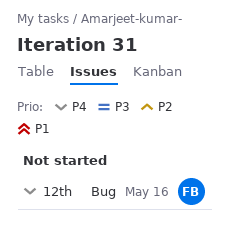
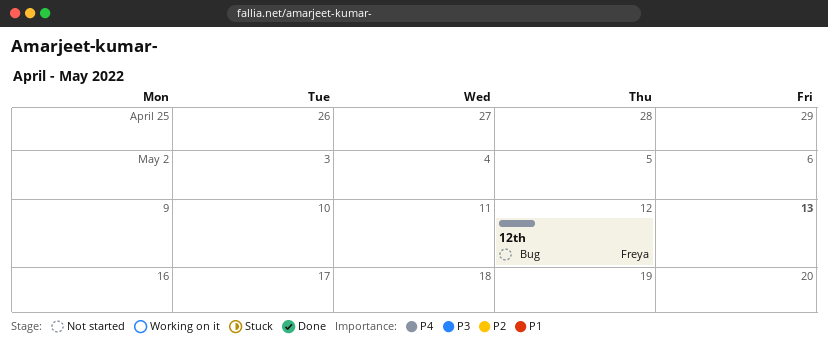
12th, due: May 16 -> May 12

